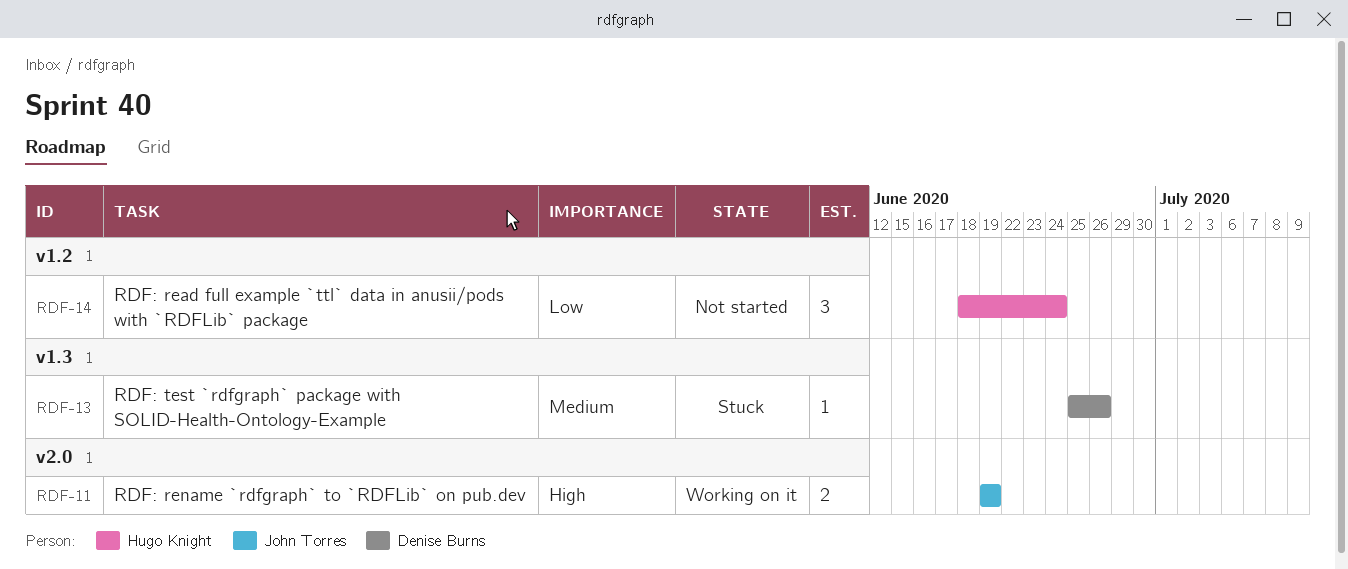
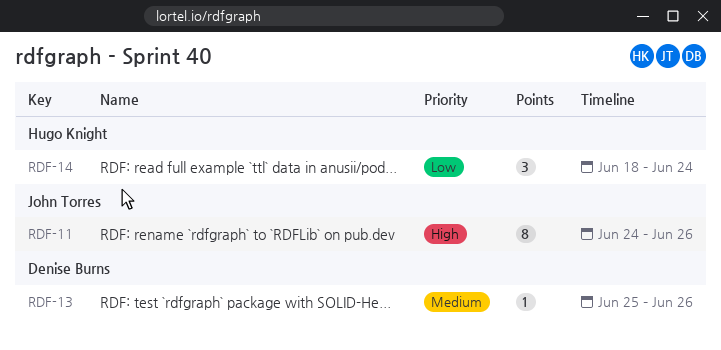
RDF-11, estimate: 2 -> 8
RDF-11, start: Jun 19 -> Jun 24
RDF-11, due: Jun 19 -> Jun 26

